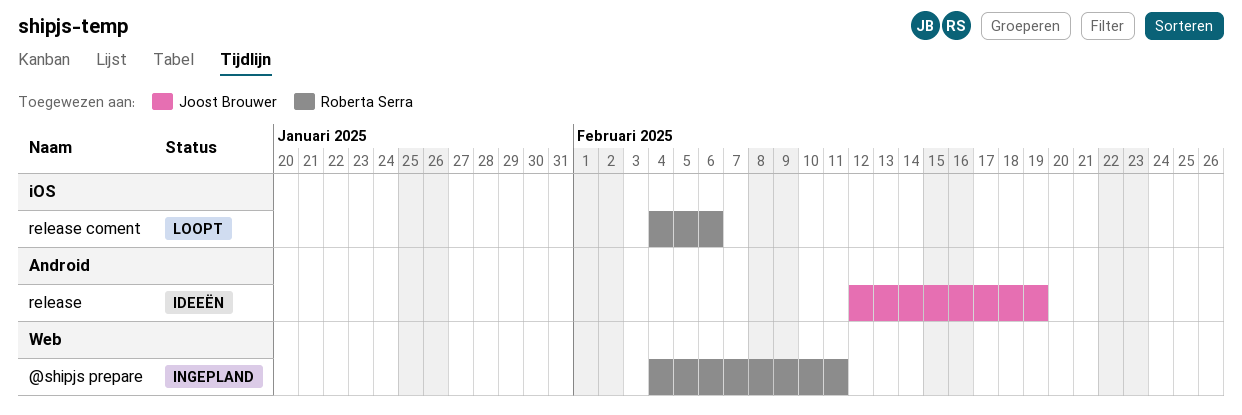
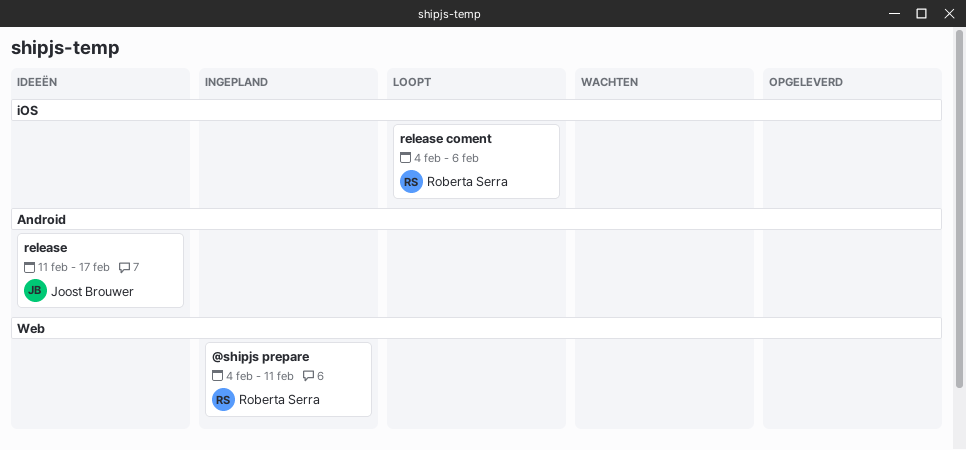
release, start: Feb 12 -> Feb 11
release, due: Feb 19 -> Feb 17

